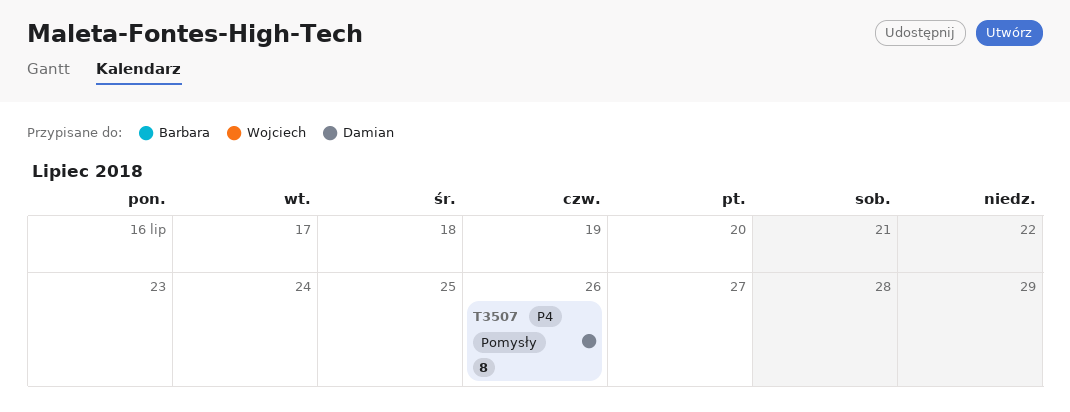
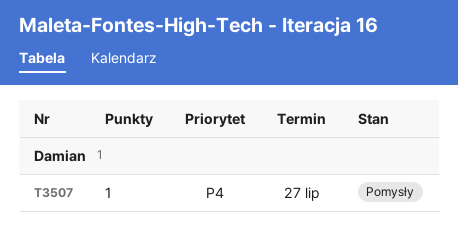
T3507, estimate: 8 -> 1
T3507, due: Jul 26 -> Jul 27

